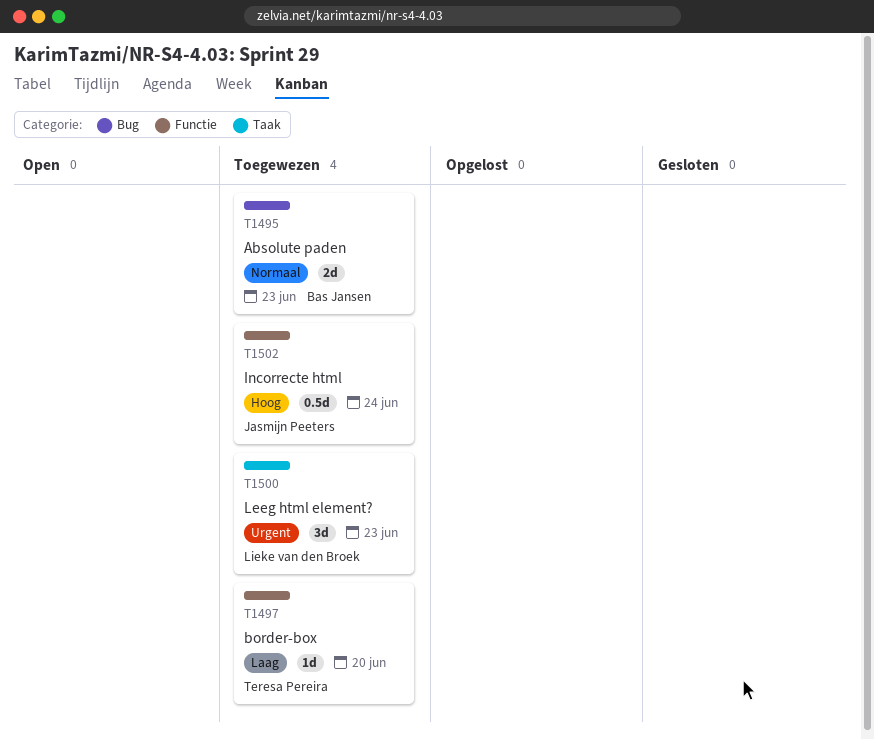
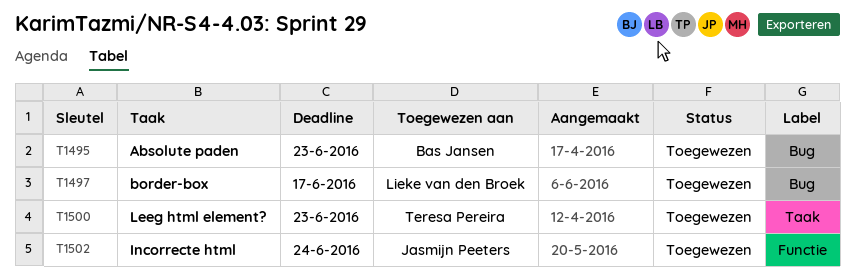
T1497, owner: Teresa Pereira -> Lieke van den Broek
T1497, label: Functie -> Bug
T1497, due: Jun 20 -> Jun 17
T1500, owner: Lieke van den Broek -> Teresa Pereira

